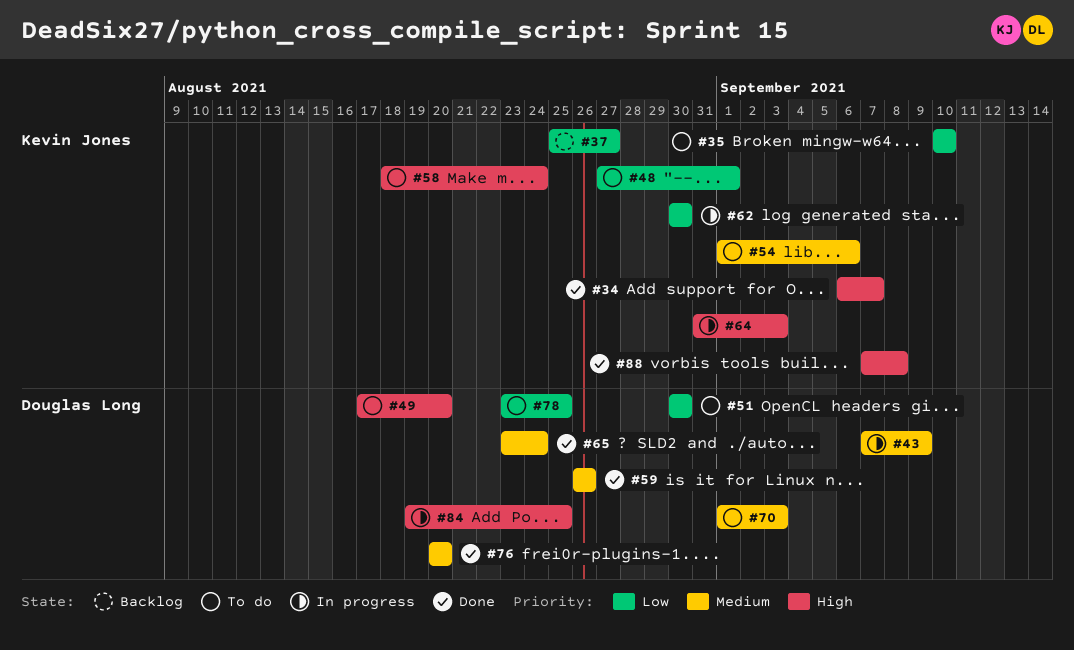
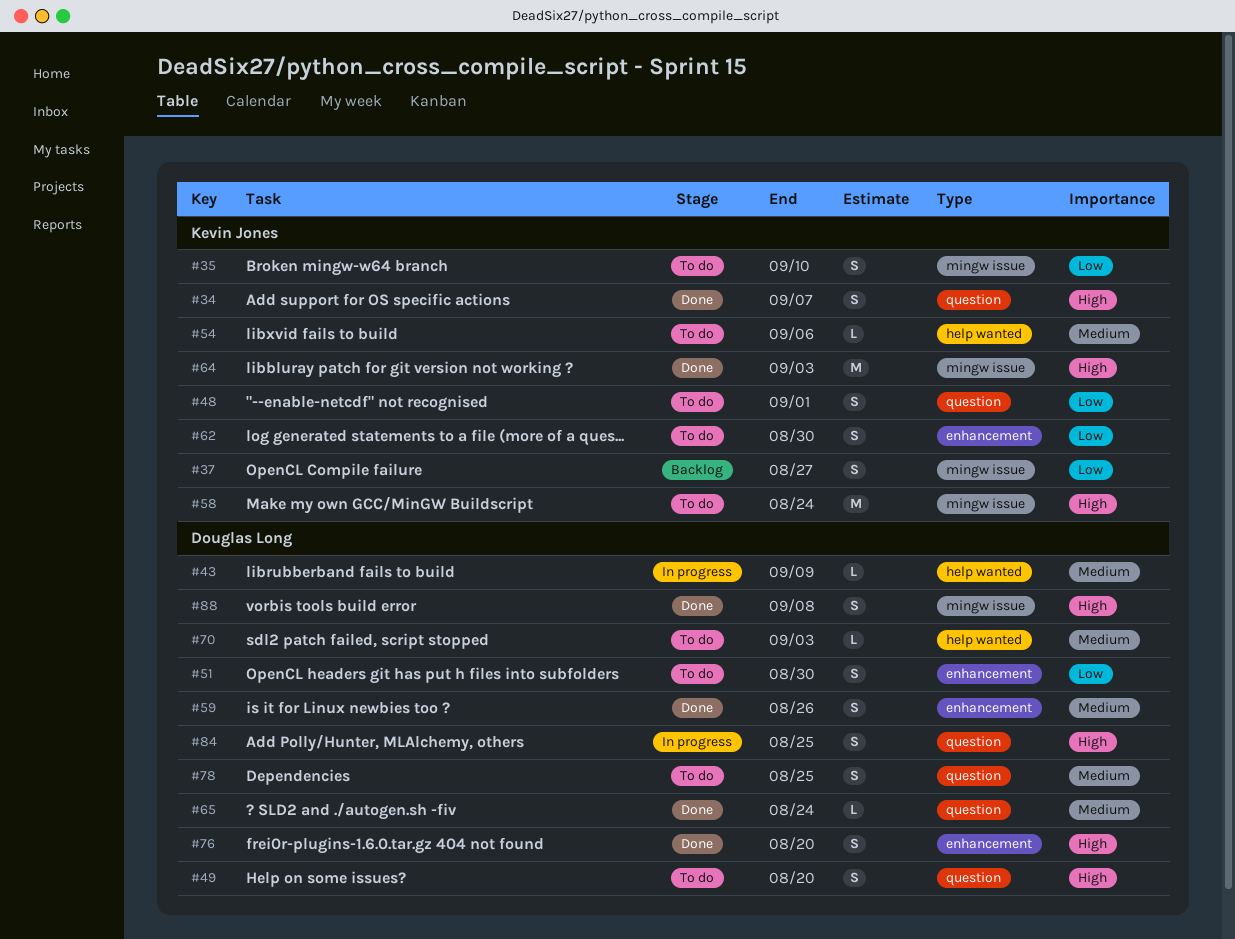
#62, status: In progress -> To do
#64, status: In progress -> Done
#76, priority: Medium -> High
#78, priority: Low -> Medium
#88, owner: Kevin Jones -> Douglas Long

